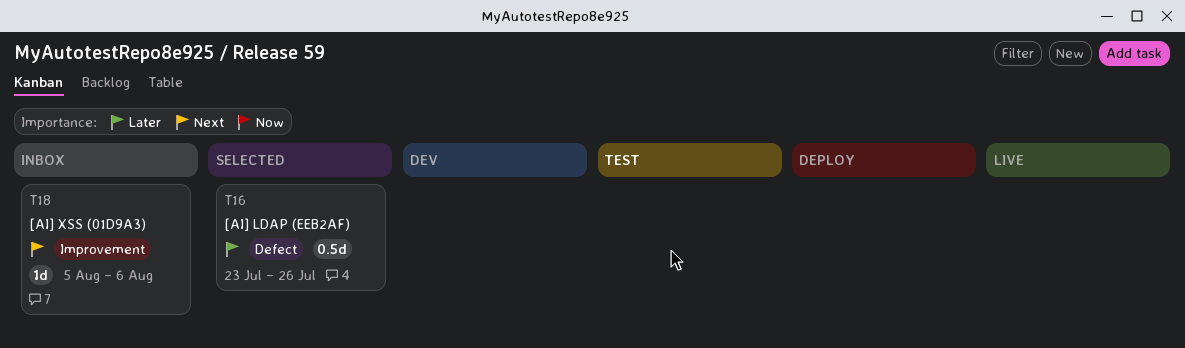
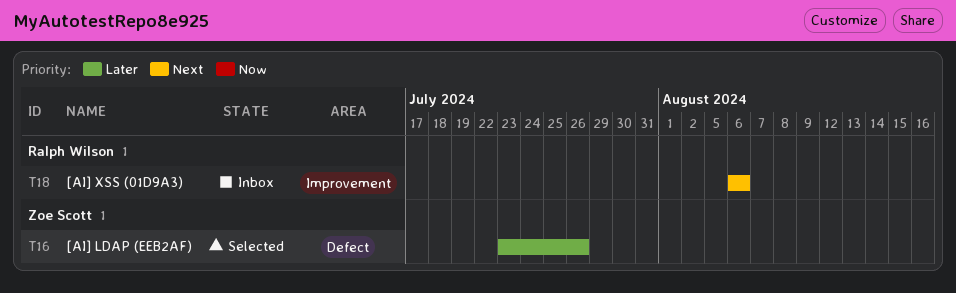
T18, start: Aug 5 -> Aug 6

